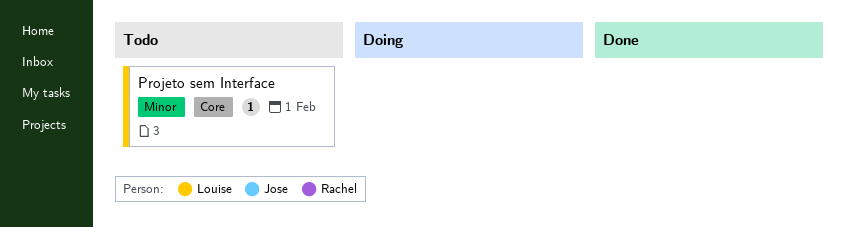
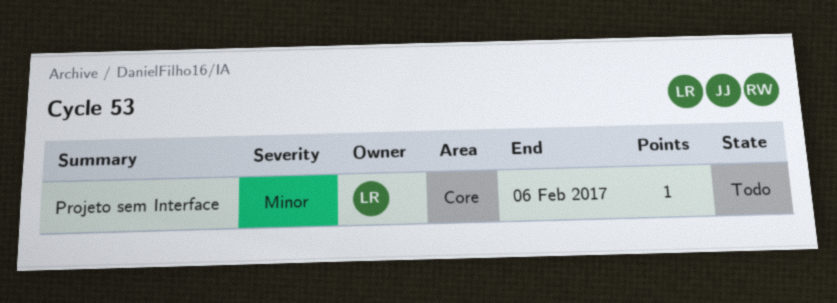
Projeto sem Interface, due: Feb 1 -> Feb 6

